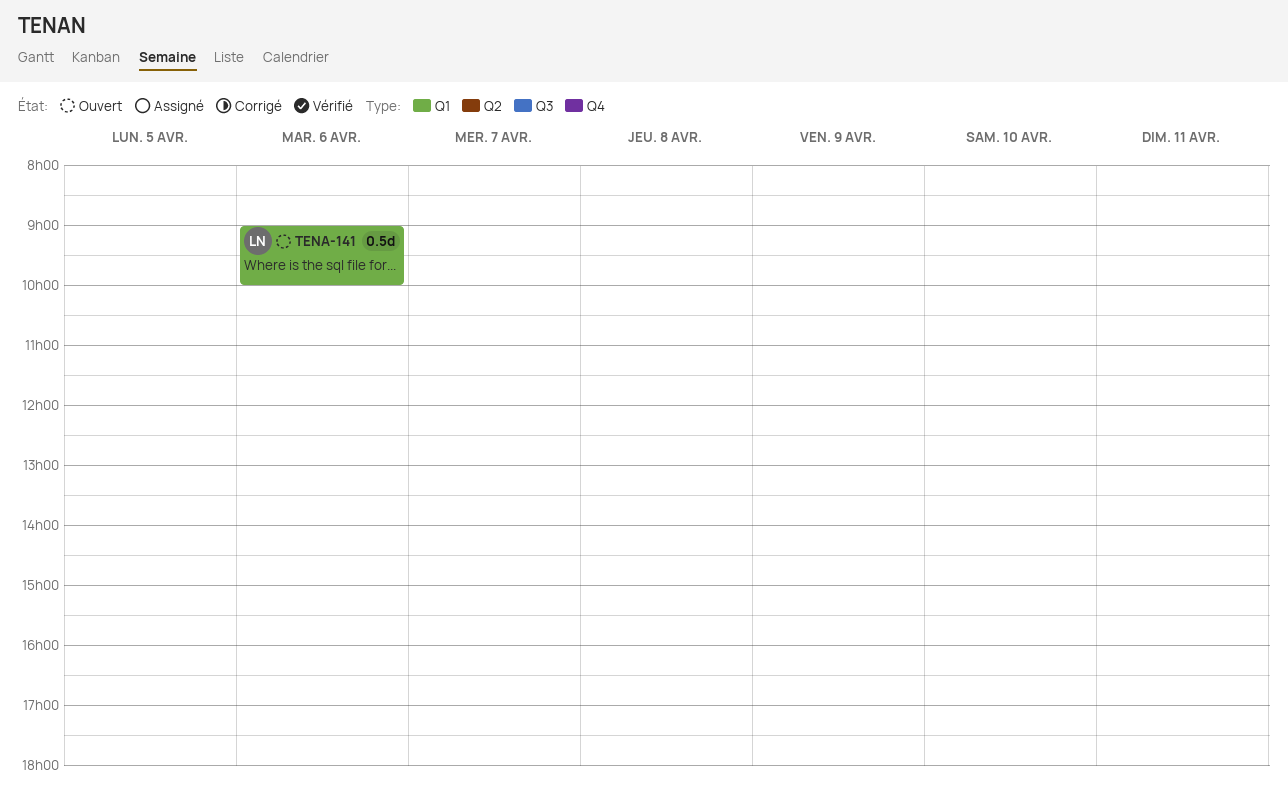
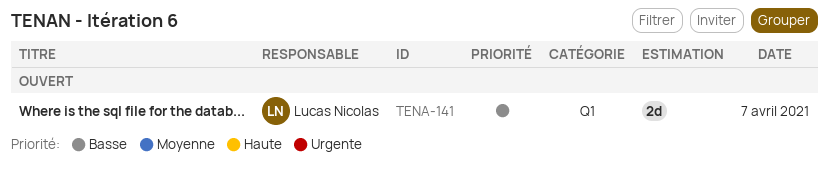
TENA-141, estimate: 0.5d -> 2d
TENA-141, day: Apr 6 -> Apr 7

